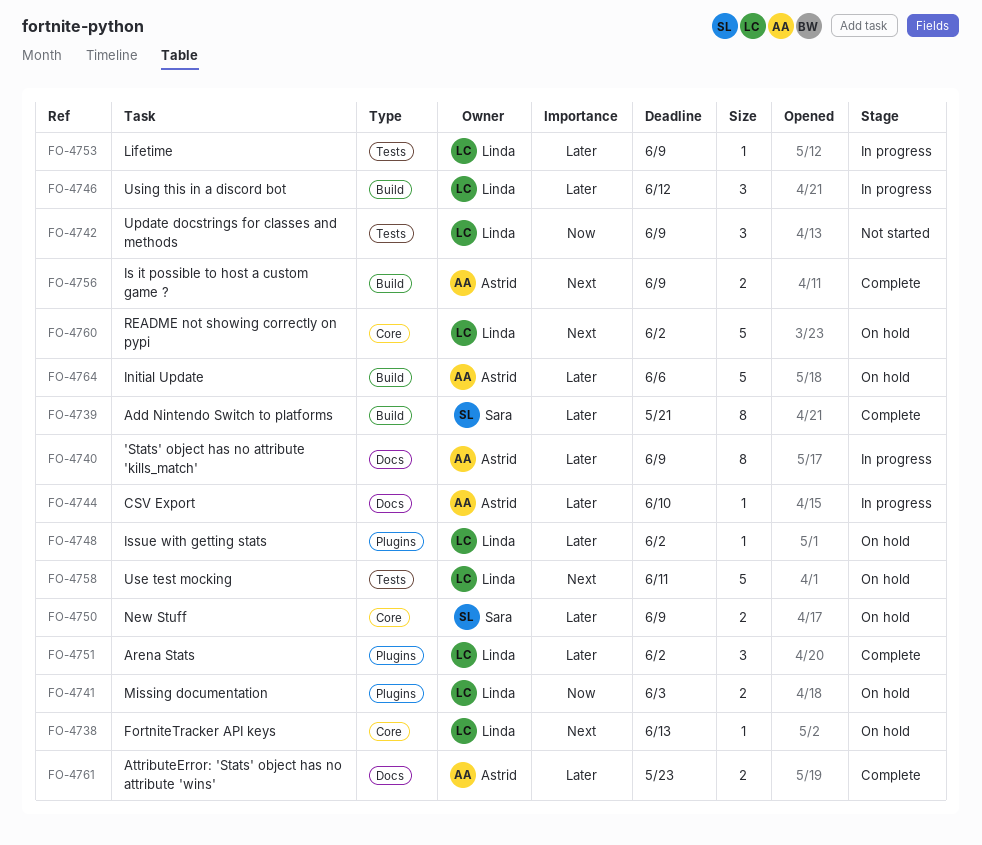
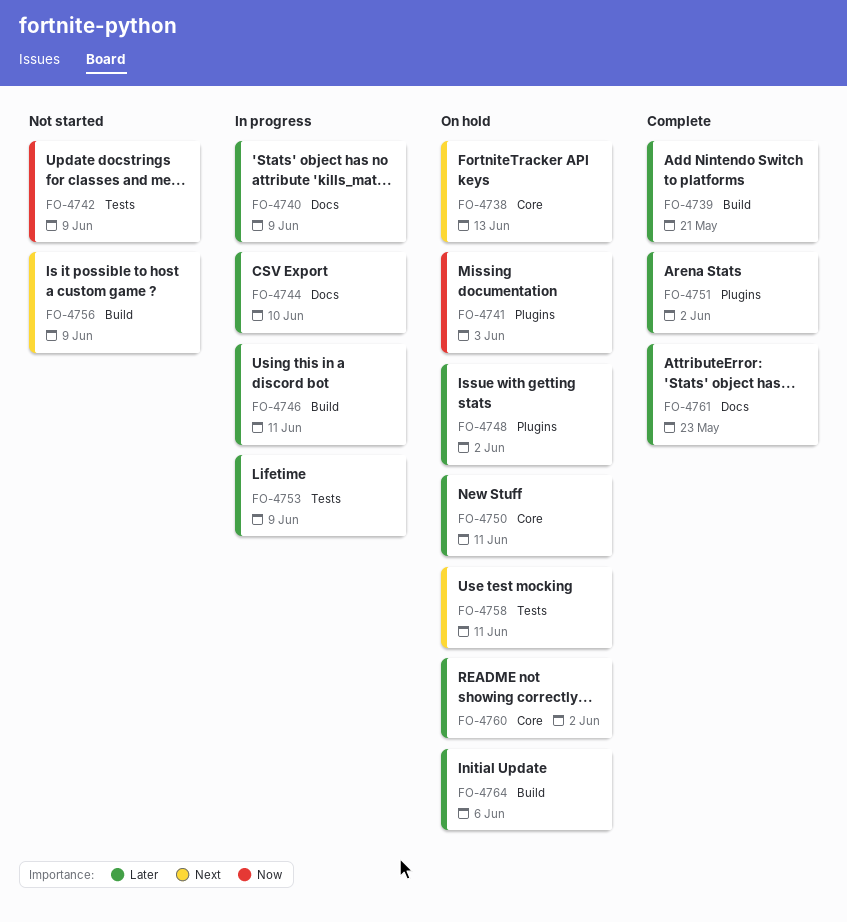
FO-4746, due: Jun 12 -> Jun 11
FO-4750, due: Jun 9 -> Jun 11
FO-4756, status: Complete -> Not started
FO-4760, priority: Next -> Later

